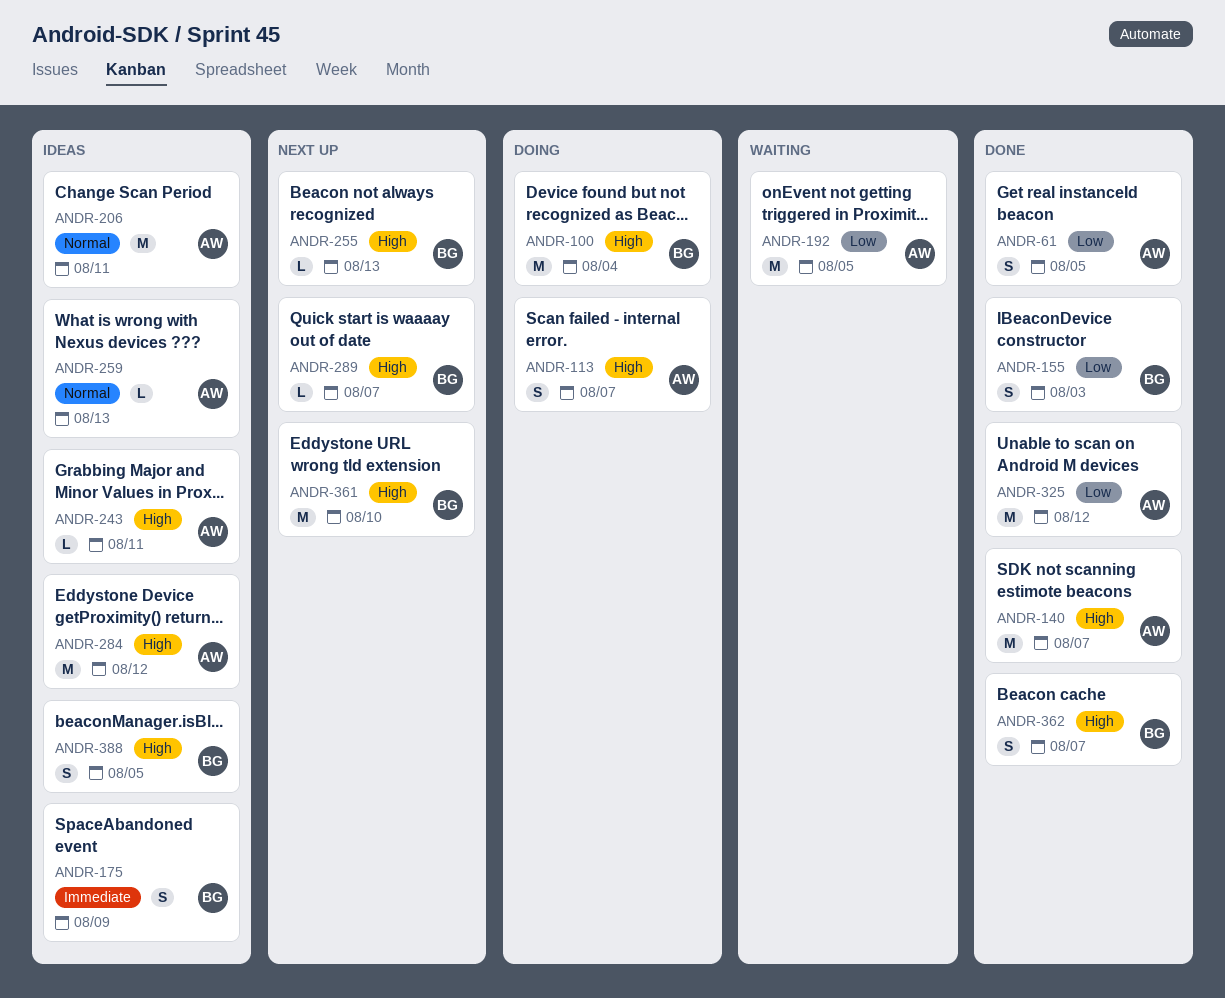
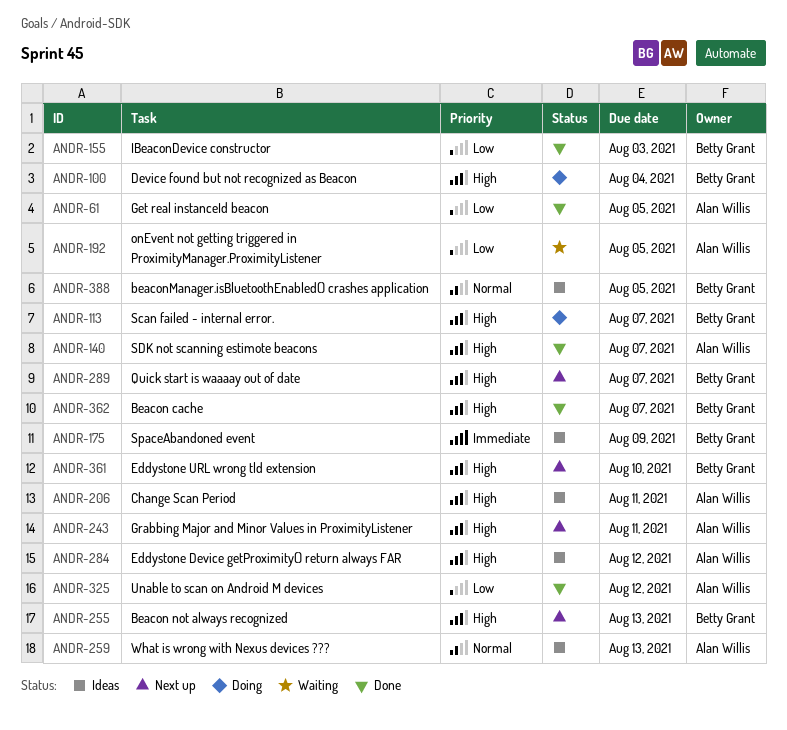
ANDR-113, owner: Alan Willis -> Betty Grant
ANDR-206, priority: Normal -> High
ANDR-243, status: Ideas -> Next up
ANDR-388, priority: High -> Normal

